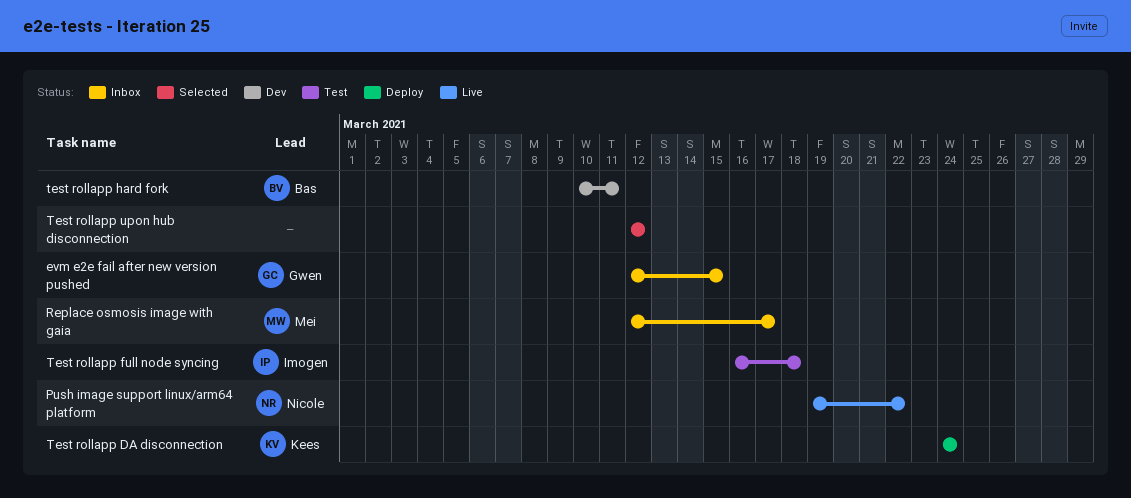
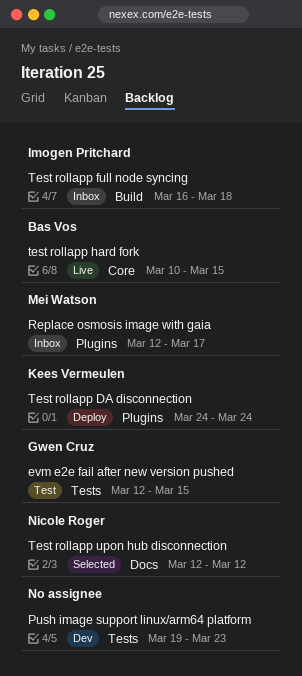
evm e2e fail after new version pushed, status: Inbox -> Test
Push image support linux/arm64 platform, status: Live -> Dev
Push image support linux/arm64 platform, owner: Nicole Roger -> none
Push image support linux/arm64 platform, due: Mar 22 -> Mar 23
Test rollapp full node syncing, status: Test -> Inbox
test rollapp hard fork, status: Dev -> Live
test rollapp hard fork, due: Mar 11 -> Mar 15
Test rollapp upon hub disconnection, owner: none -> Nicole Roger

